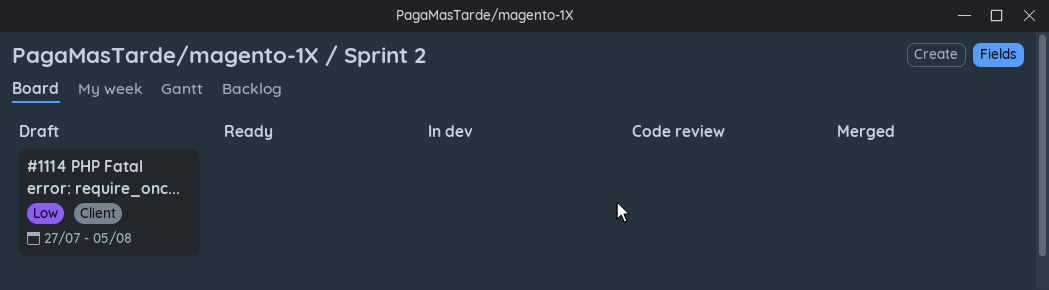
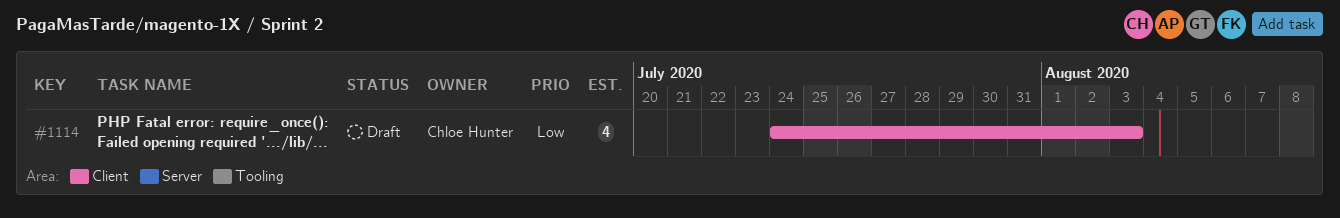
#1114, start: Jul 27 -> Jul 24
#1114, due: Aug 5 -> Aug 3

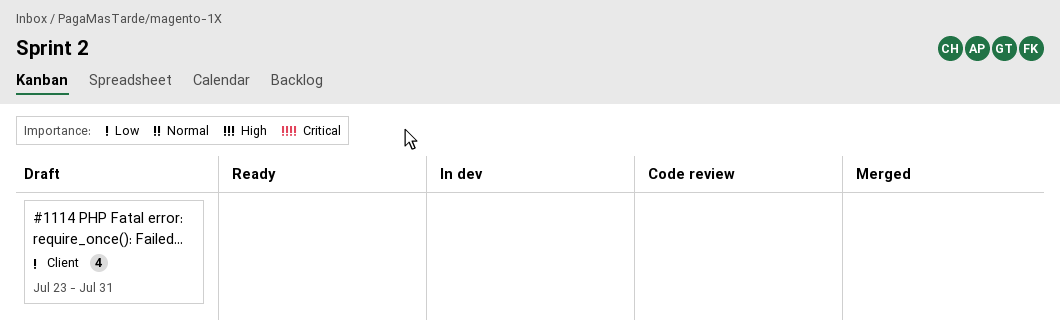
#1114, start: Jul 24 -> Jul 23
#1114, due: Aug 3 -> Jul 31

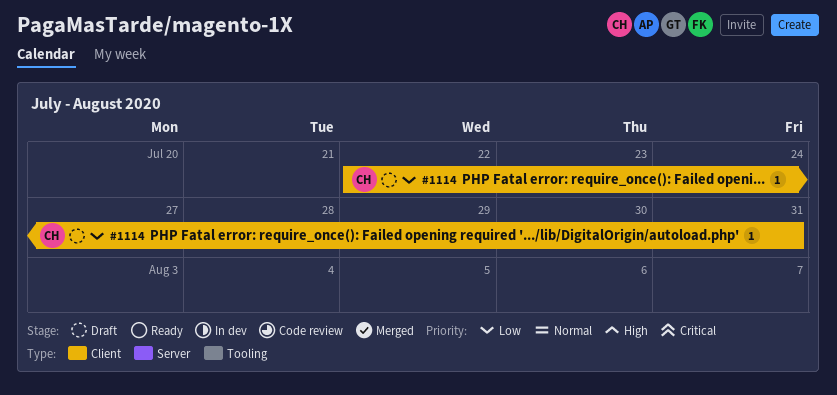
#1114, estimate: 4 -> 1
#1114, start: Jul 23 -> Jul 22

